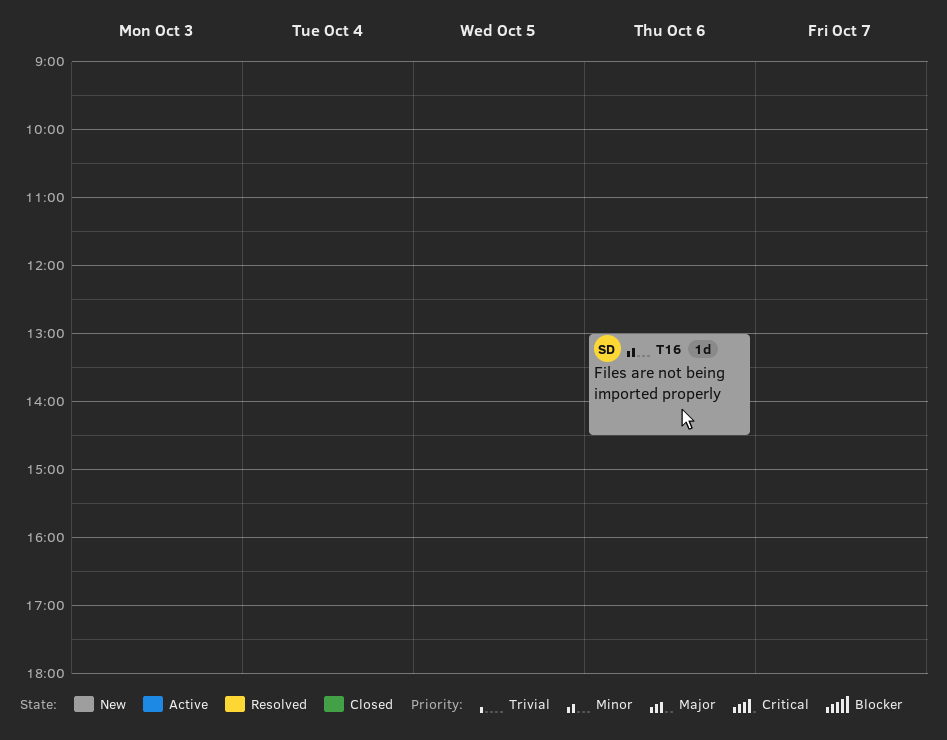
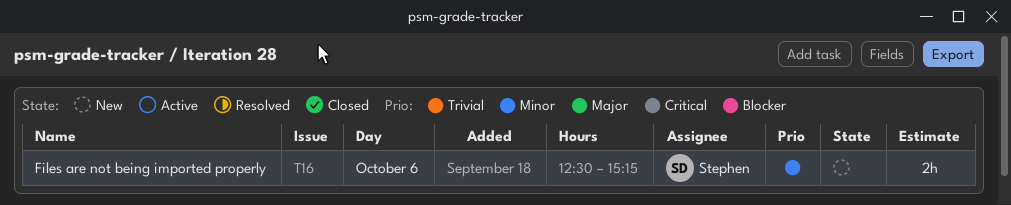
T16, estimate: 1d -> 2h
T16, begins: 13:00 -> 12:30
T16, ends: 14:30 -> 15:15

